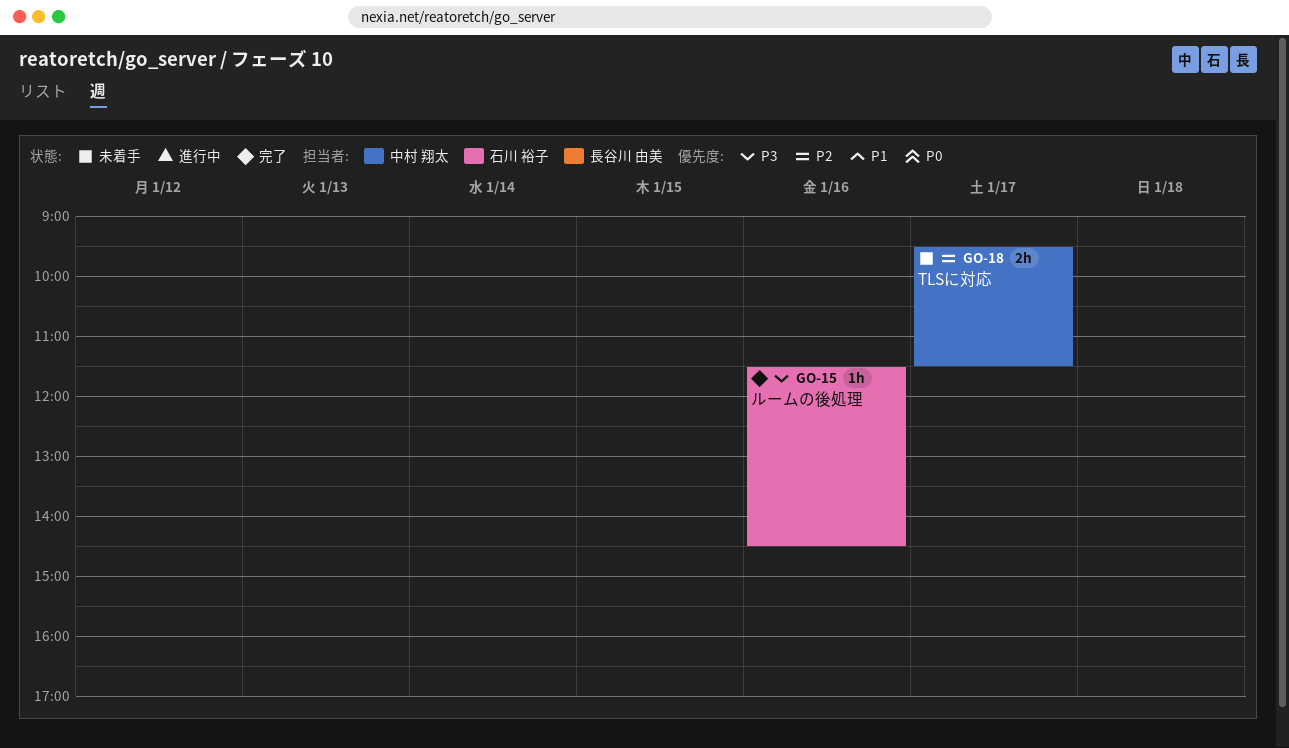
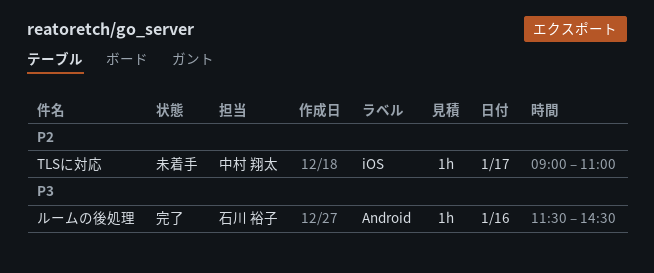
TLSに対応, estimate: 2h -> 1h
TLSに対応, begins: 09:30 -> 09:00
TLSに対応, ends: 11:30 -> 11:00

